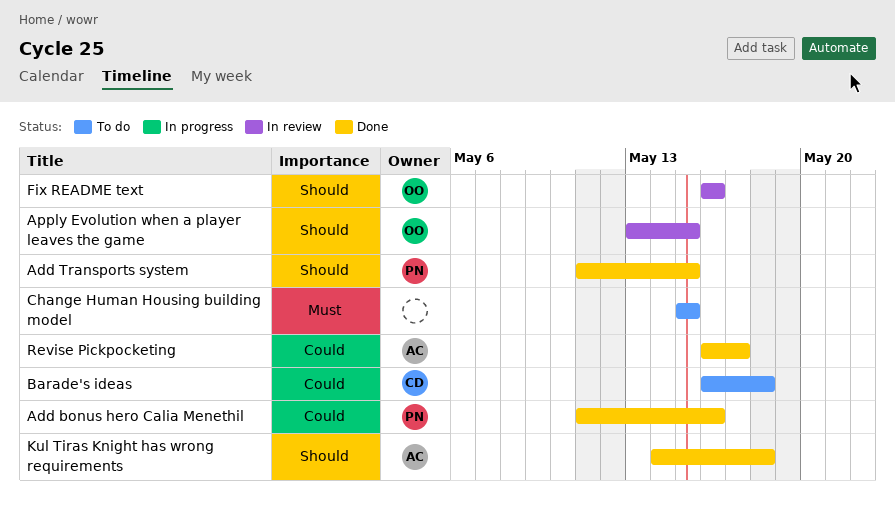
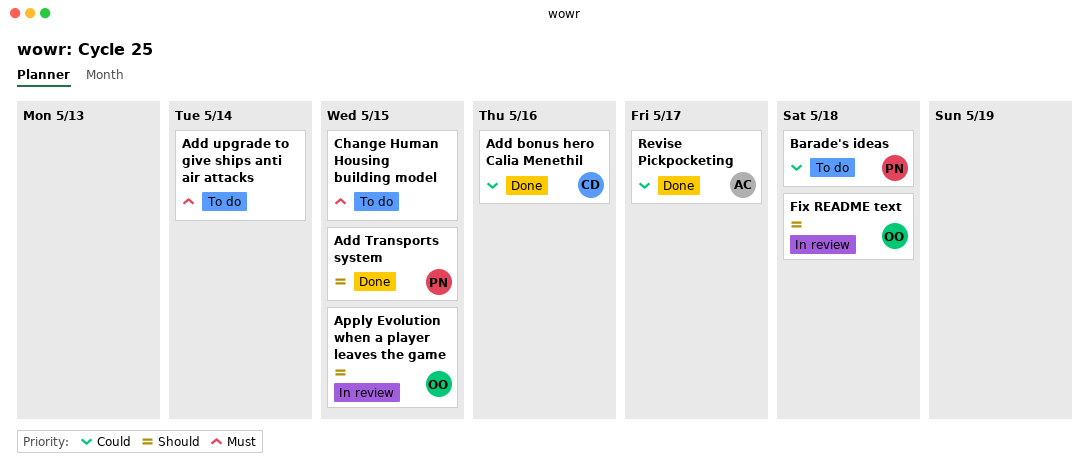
Add bonus hero Calia Menethil, owner: PN -> CD
Add upgrade to give ships anti air attacks: none -> present
Barade's ideas, owner: CD -> PN
Fix README text, due: May 16 -> May 18
Kul Tiras Knight has wrong requirements: present -> none

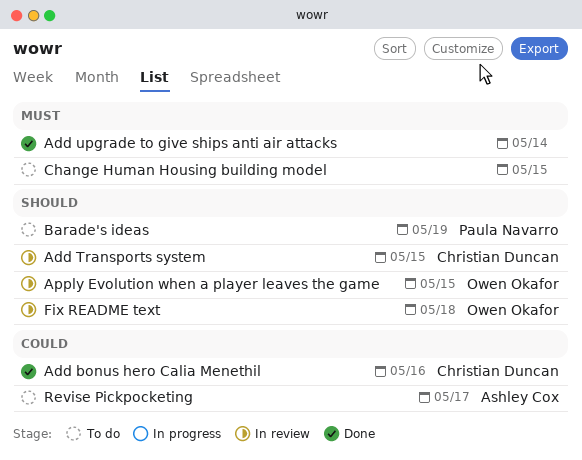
Add Transports system, status: Done -> In review
Add Transports system, owner: Paula Navarro -> Christian Duncan
Add upgrade to give ships anti air attacks, status: To do -> Done
Barade's ideas, priority: Could -> Should
Barade's ideas, due: May 18 -> May 19
Revise Pickpocketing, status: Done -> To do

